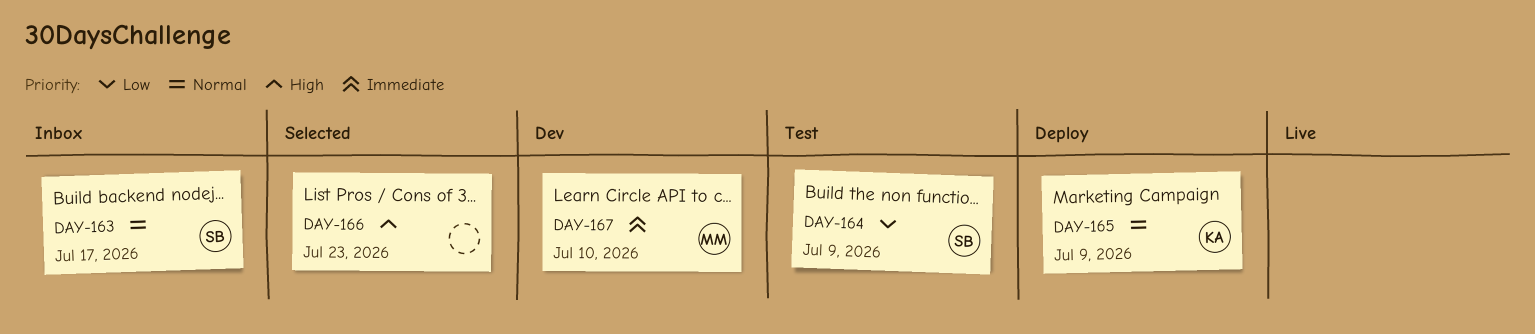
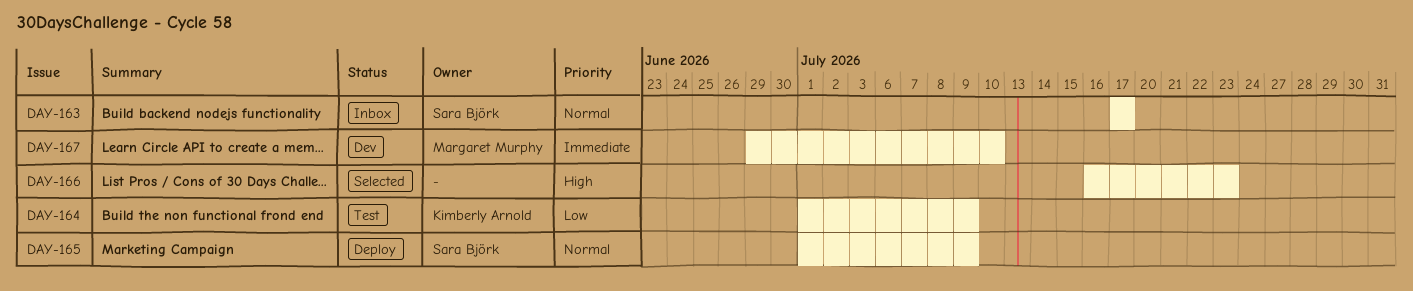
DAY-164, owner: Sara Björk -> Kimberly Arnold
DAY-165, owner: Kimberly Arnold -> Sara Björk

